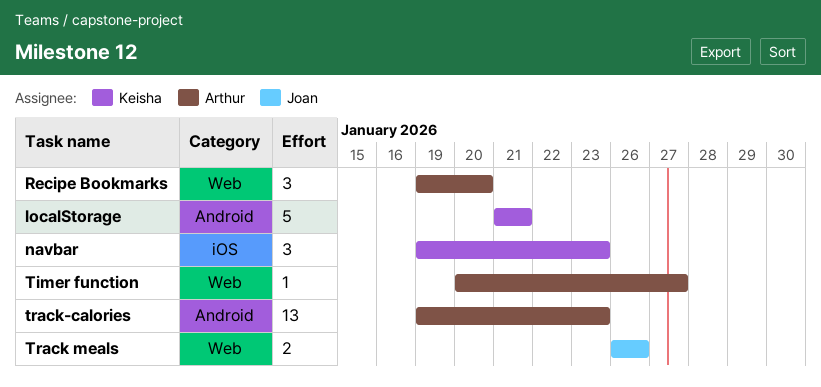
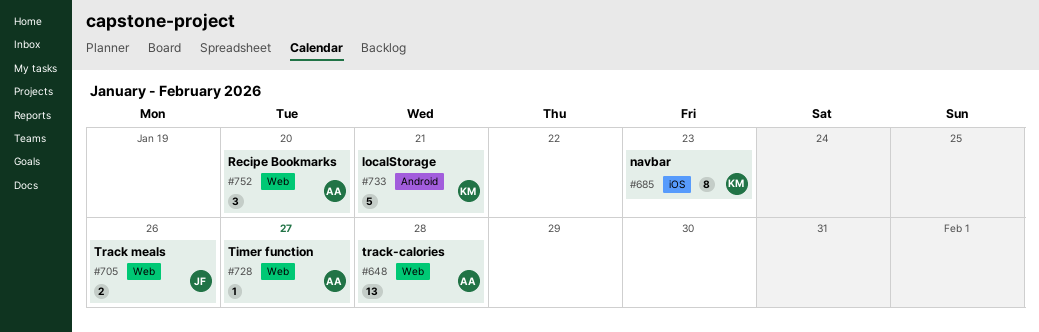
navbar, estimate: 3 -> 8
track-calories, label: Android -> Web
track-calories, due: Jan 23 -> Jan 28

